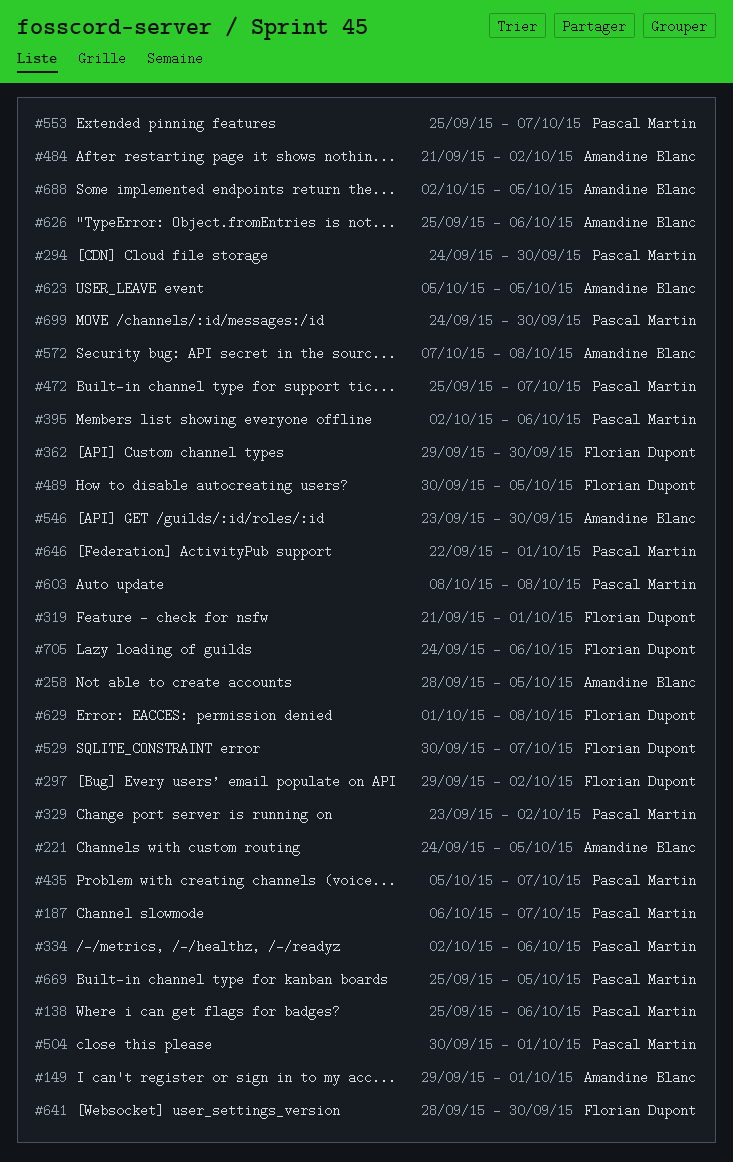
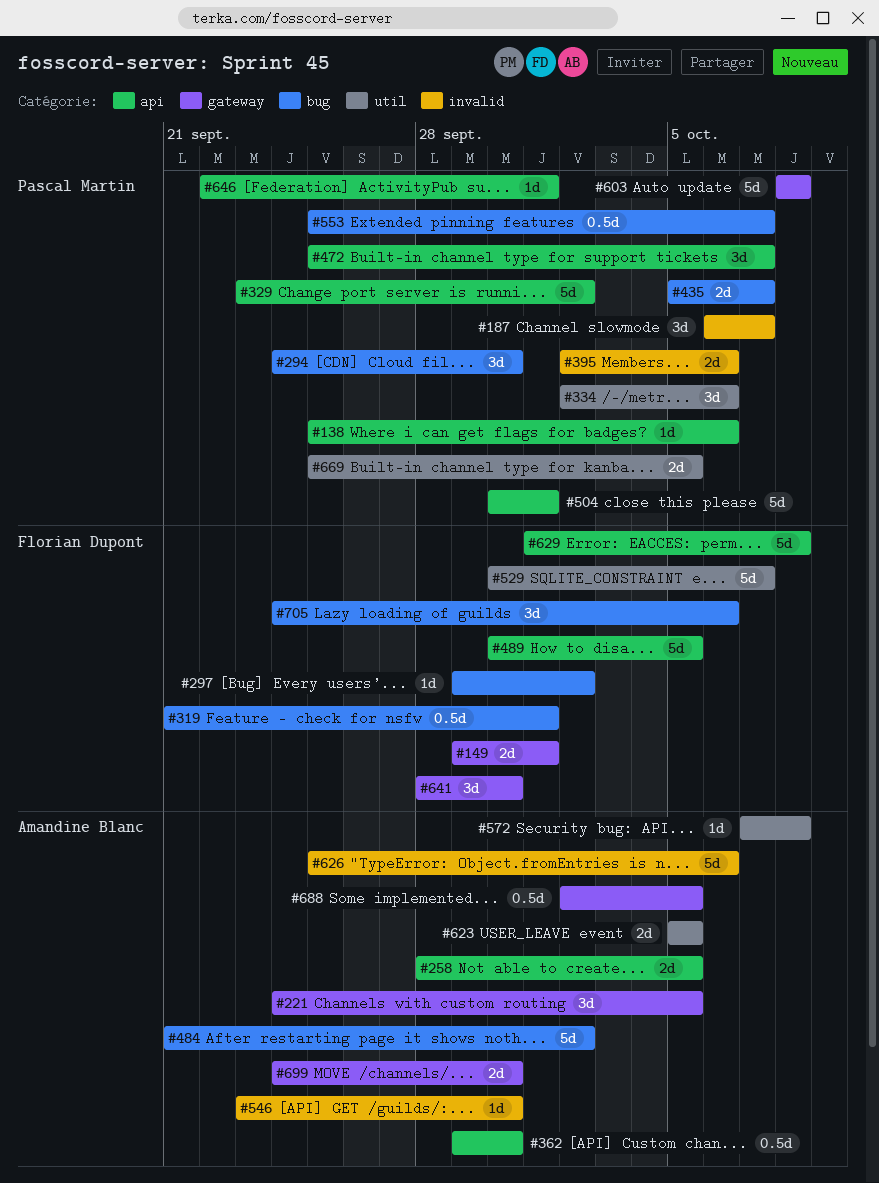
#149, owner: Amandine Blanc -> Florian Dupont
#362, owner: Florian Dupont -> Amandine Blanc
#699, owner: Pascal Martin -> Amandine Blanc

